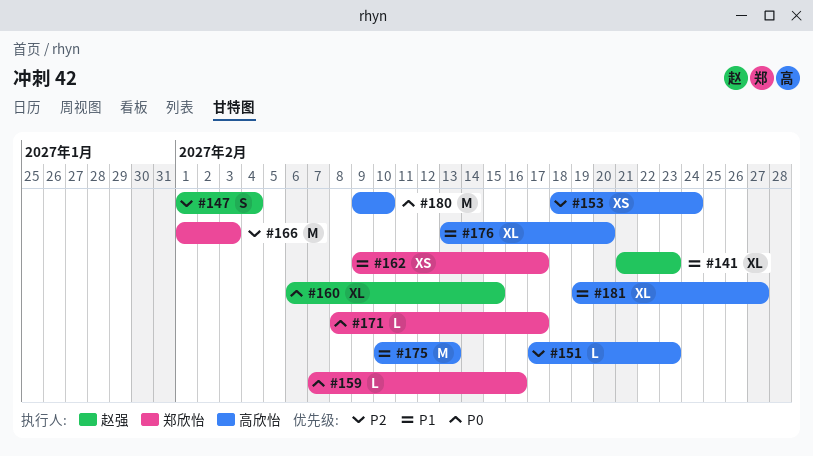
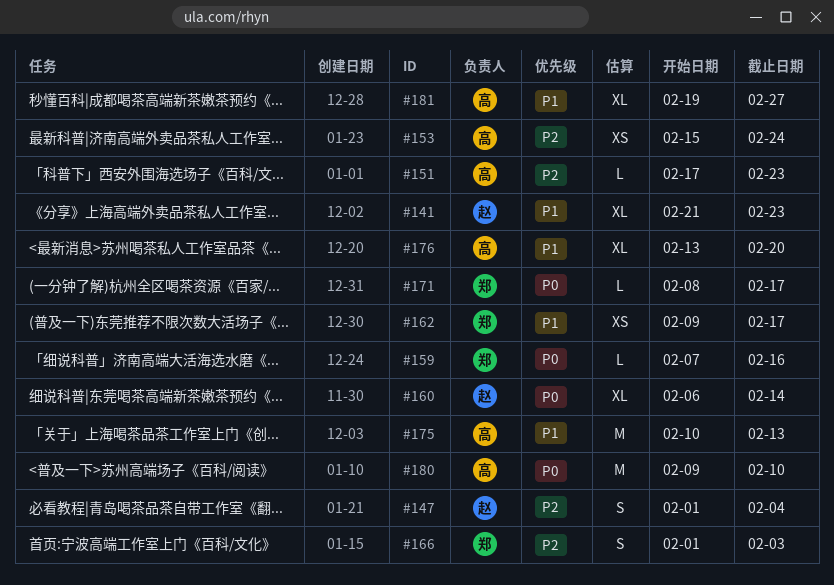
#153, start: Feb 18 -> Feb 15
#160, due: Feb 15 -> Feb 14
#166, estimate: M -> S

